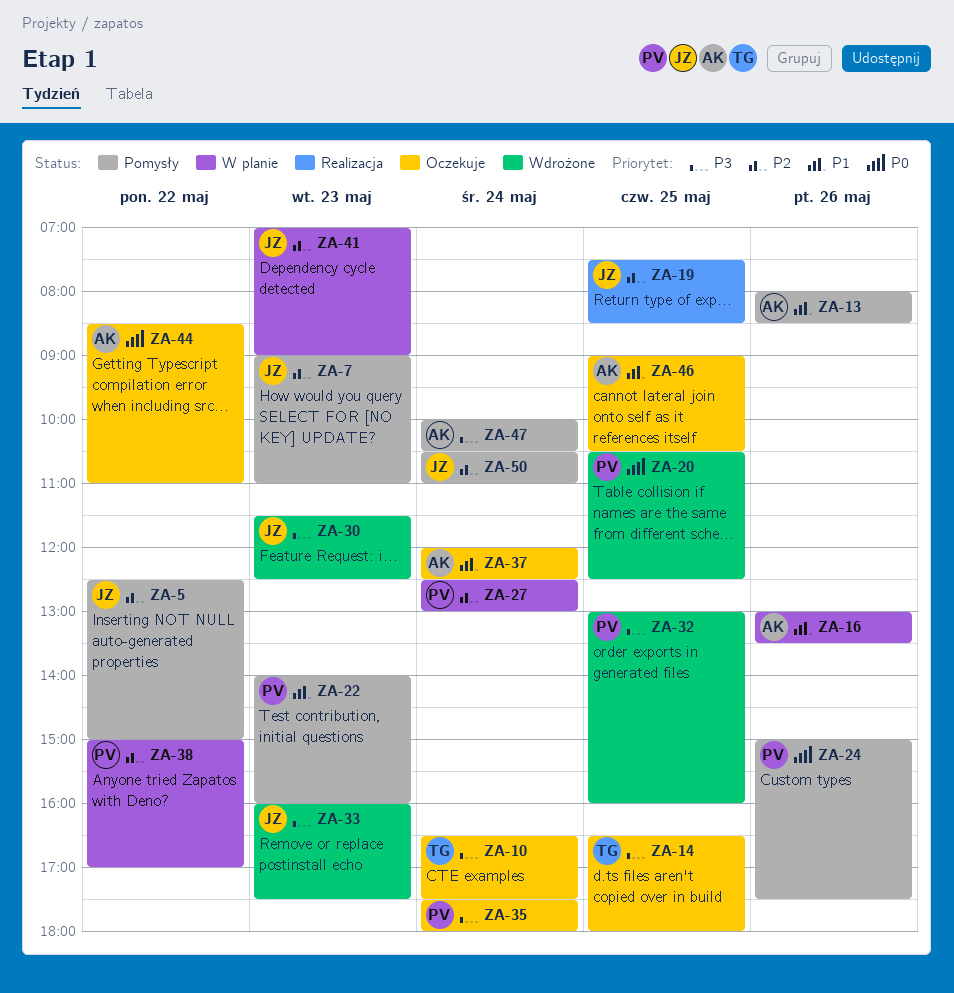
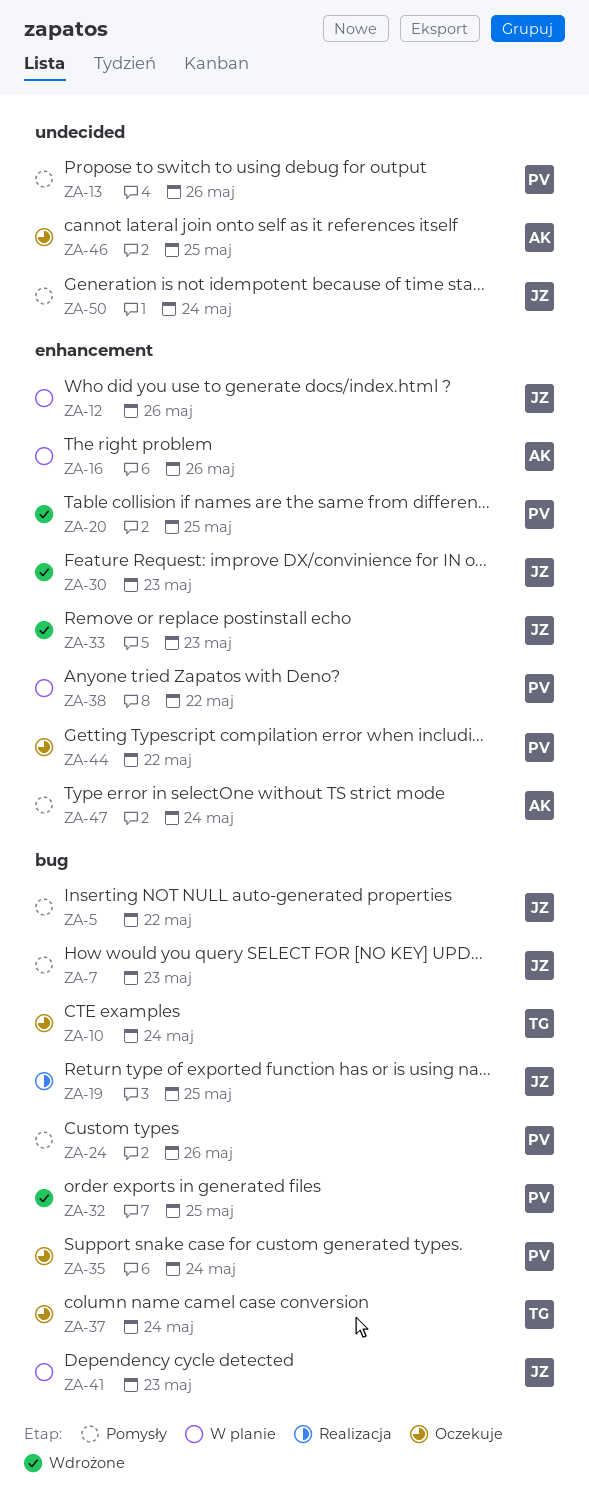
ZA-12: none -> present
ZA-13, owner: AK -> PV
ZA-14: present -> none
ZA-22: present -> none
ZA-27: present -> none
ZA-37, owner: AK -> TG
ZA-44, owner: AK -> PV

